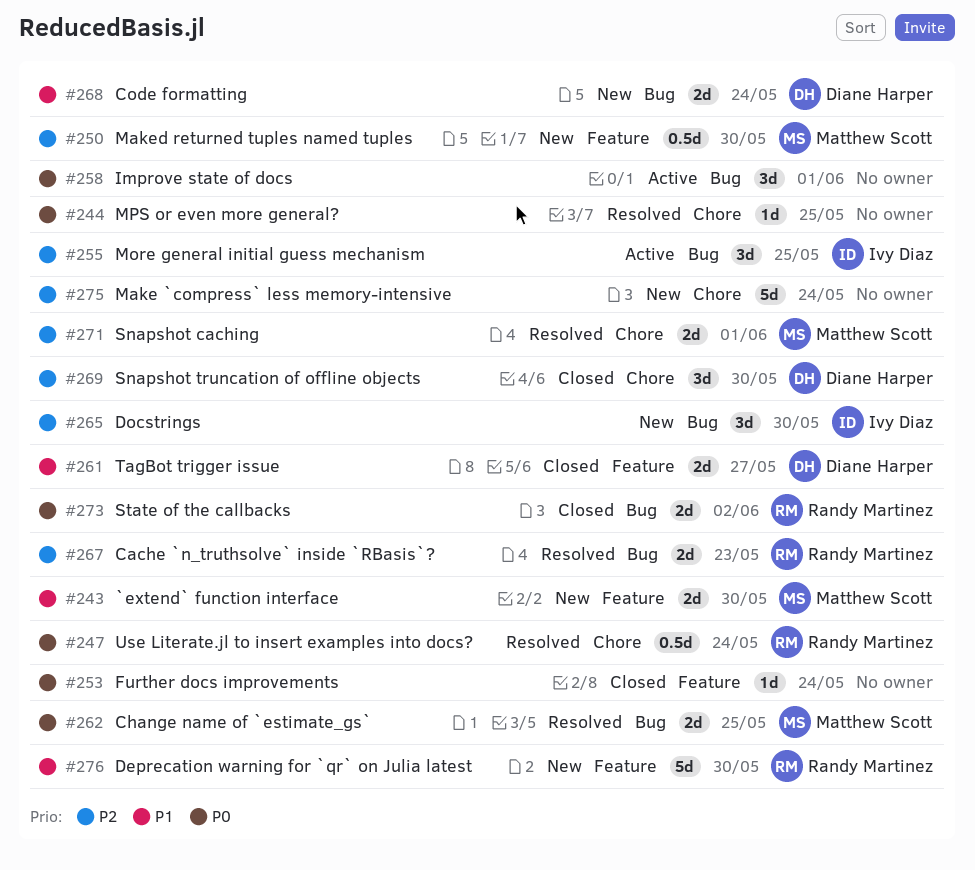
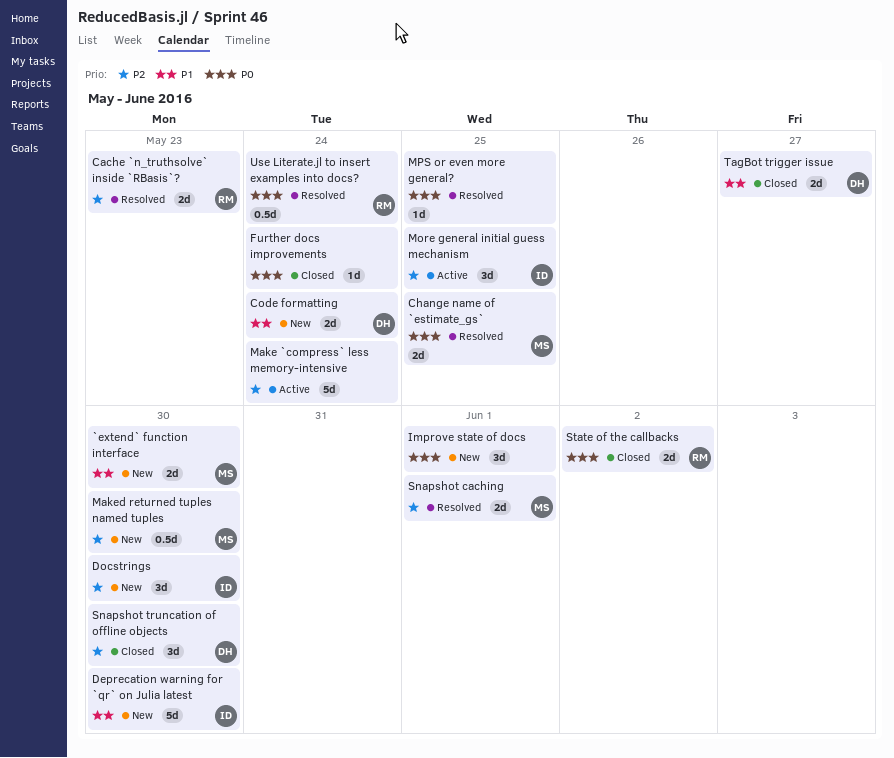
Deprecation warning for `qr` on Julia latest, owner: Randy Martinez -> Ivy Diaz
Improve state of docs, status: Active -> New
Make `compress` less memory-intensive, status: New -> Active

